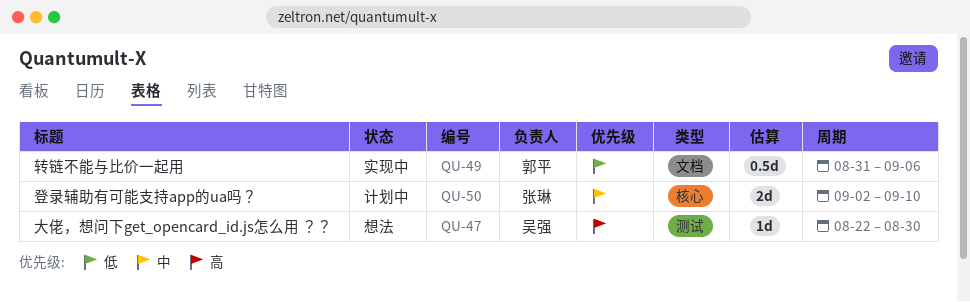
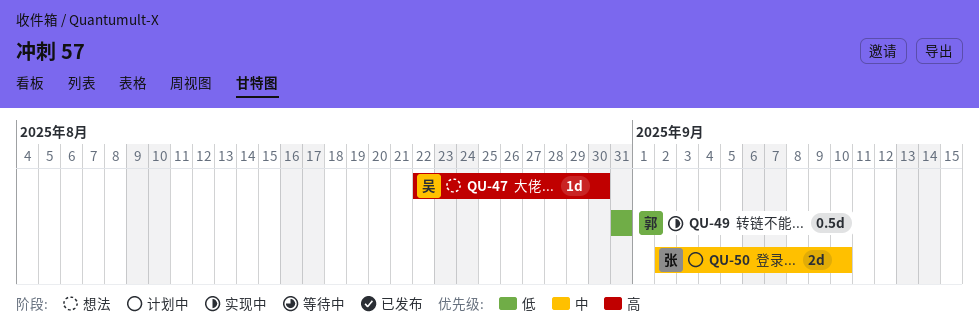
QU-49, due: Sep 6 -> Aug 31

